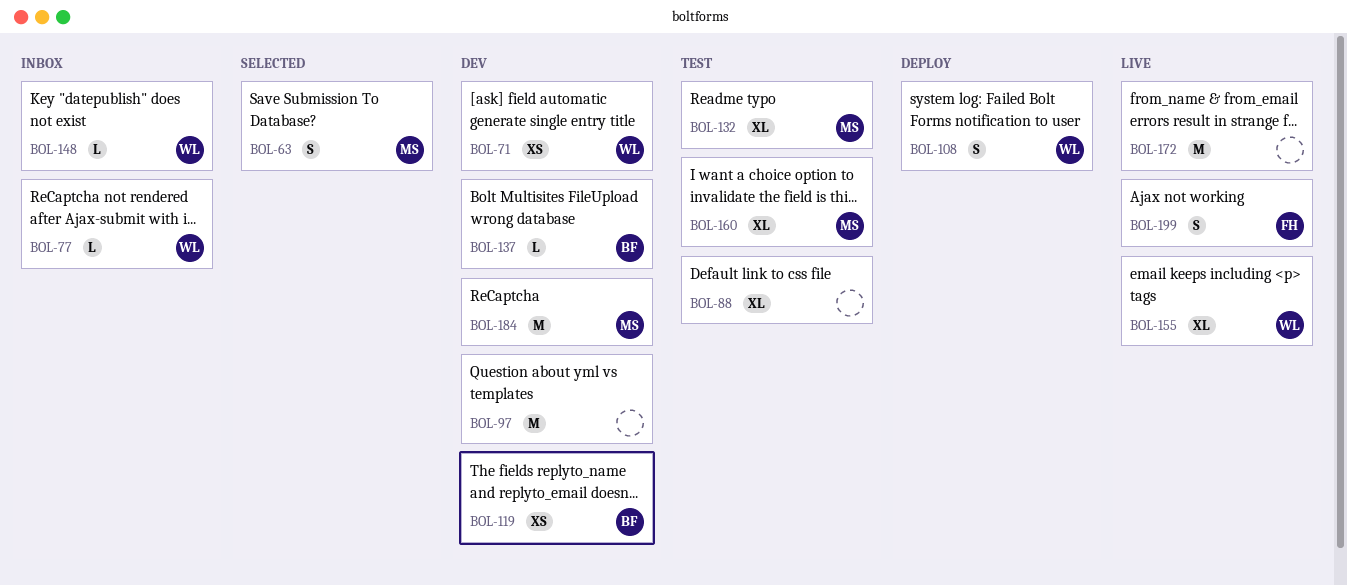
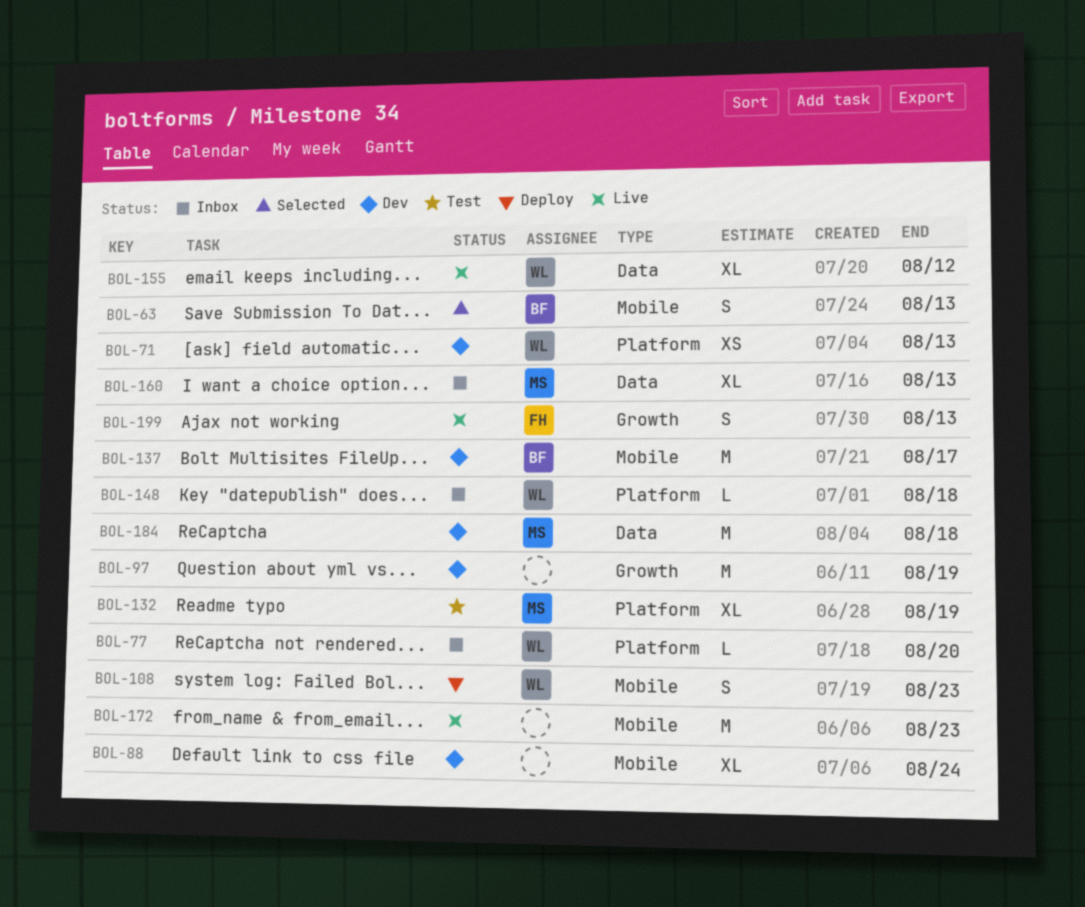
BOL-63, owner: MS -> BF
BOL-88, status: Test -> Dev
BOL-119: present -> none
BOL-137, estimate: L -> M
BOL-160, status: Test -> Inbox

